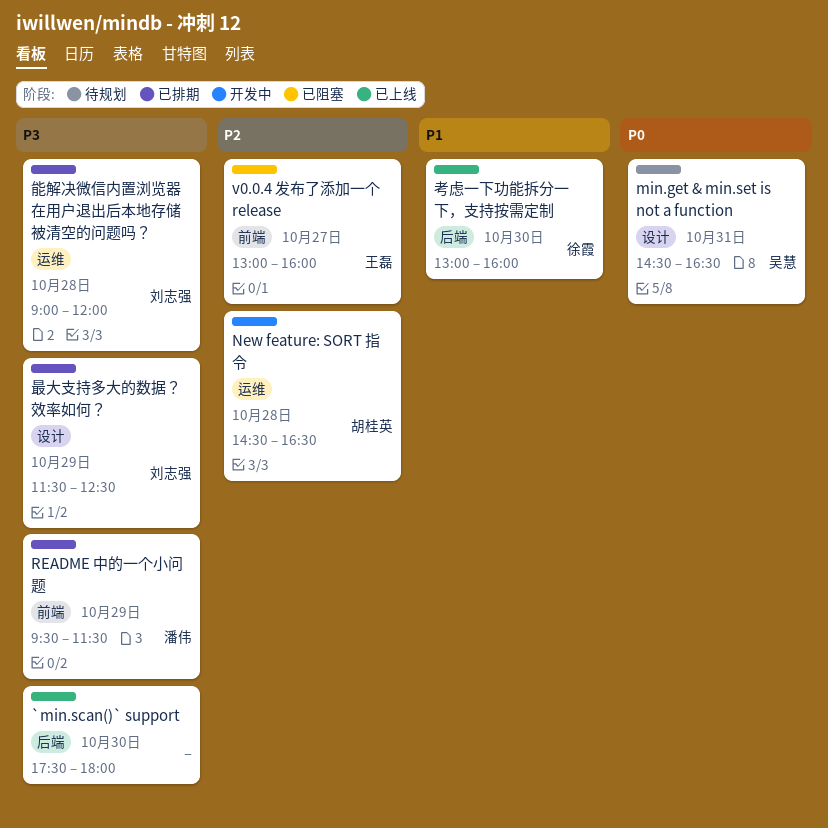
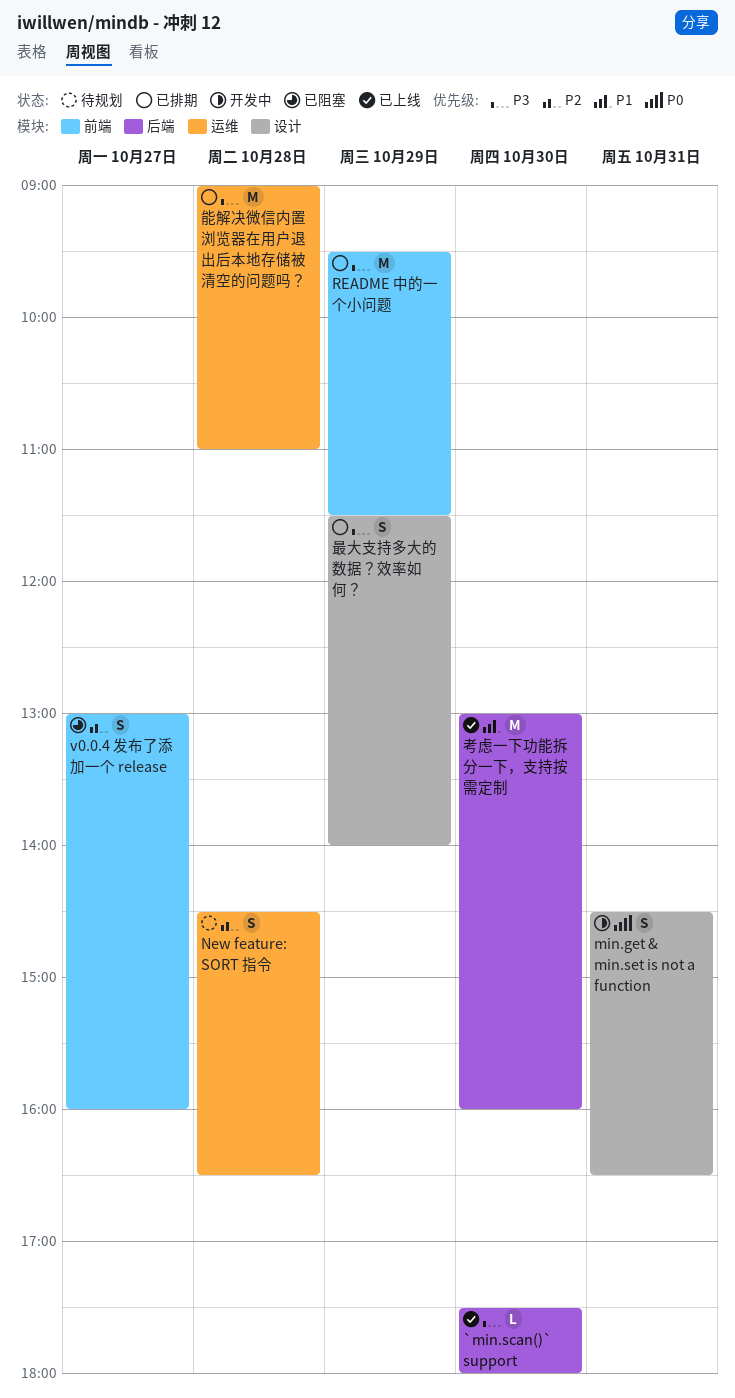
min.get & min.set is not a function, status: 待规划 -> 开发中
New feature: SORT 指令, status: 开发中 -> 待规划
最大支持多大的数据？效率如何？, ends: 12:30 -> 14:00
能解决微信内置浏览器在用户退出后本地存储被清空的问题吗？, ends: 12:00 -> 11:00

